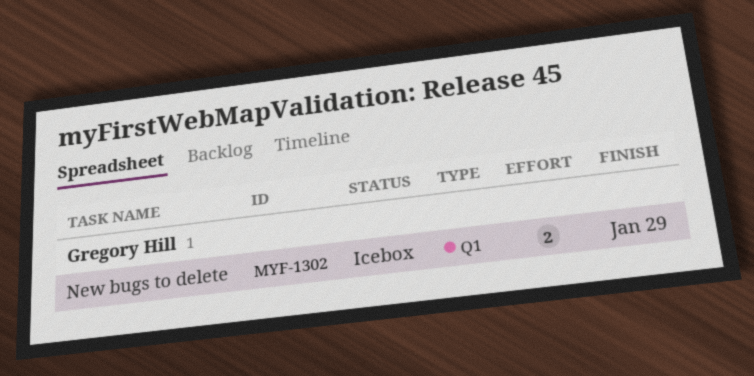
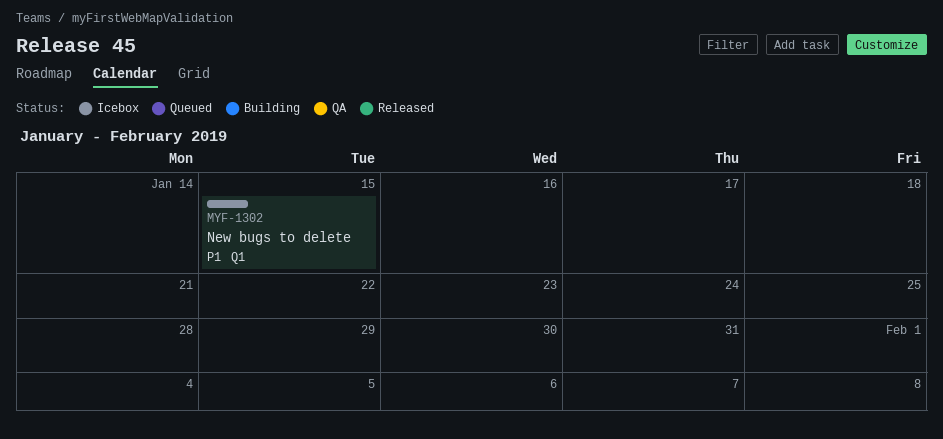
MYF-1302, due: Jan 29 -> Jan 15

